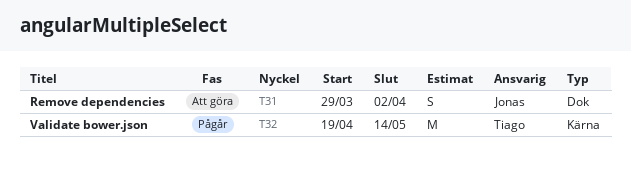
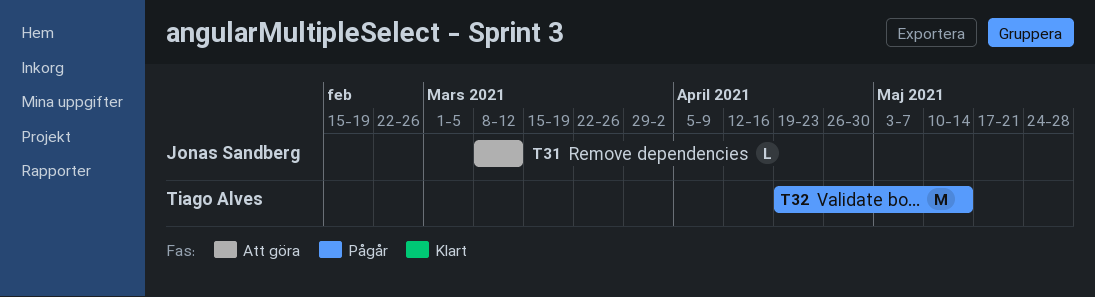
T31, estimate: S -> L
T31, start: Mar 29 -> Mar 8
T31, due: Apr 2 -> Mar 12

